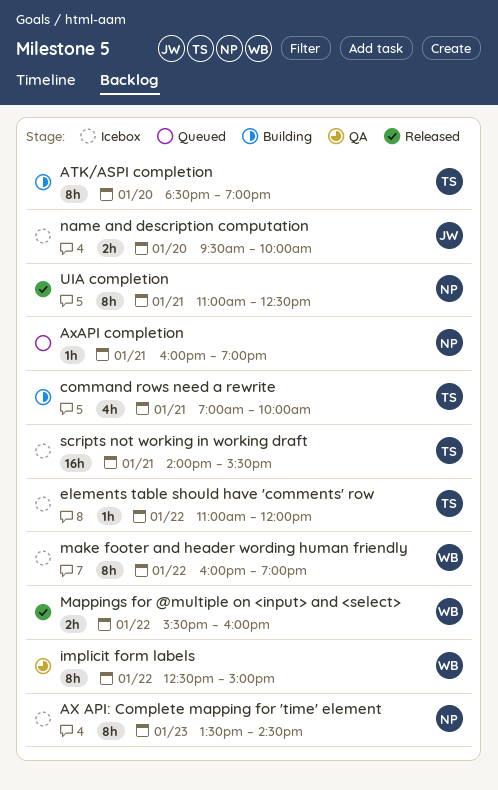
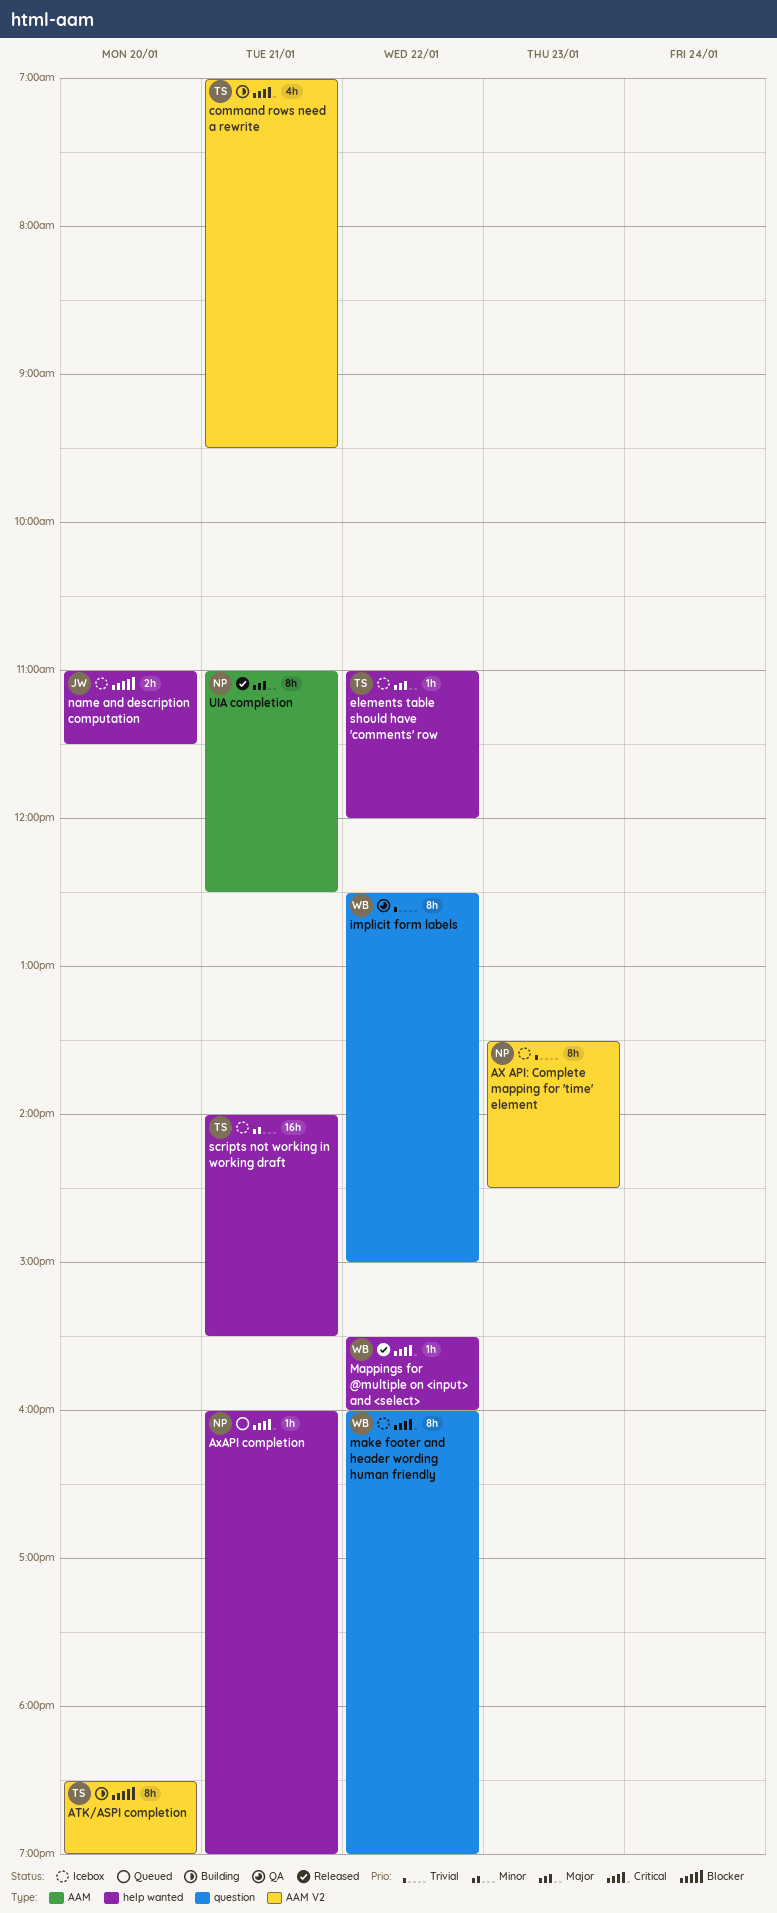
command rows need a rewrite, ends: 10:00 -> 09:30
Mappings for @multiple on <input> and <select>, estimate: 2h -> 1h
name and description computation, begins: 09:30 -> 11:00
name and description computation, ends: 10:00 -> 11:30

